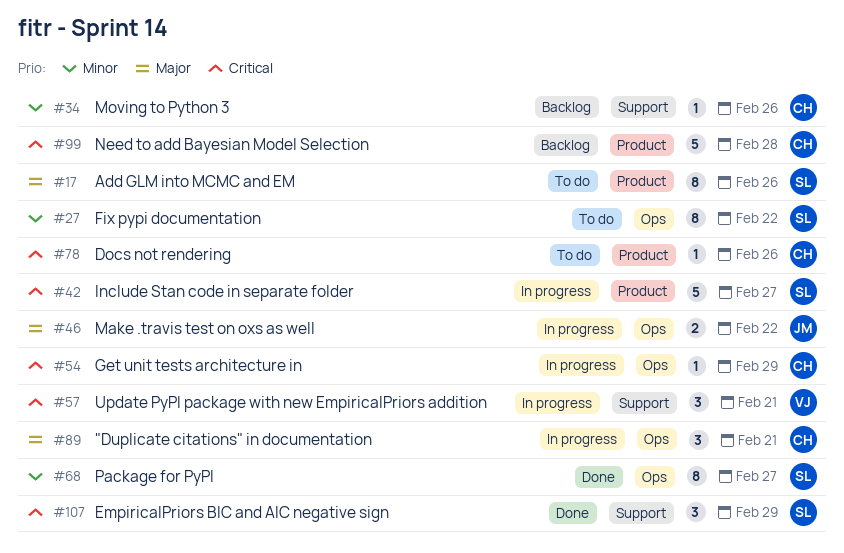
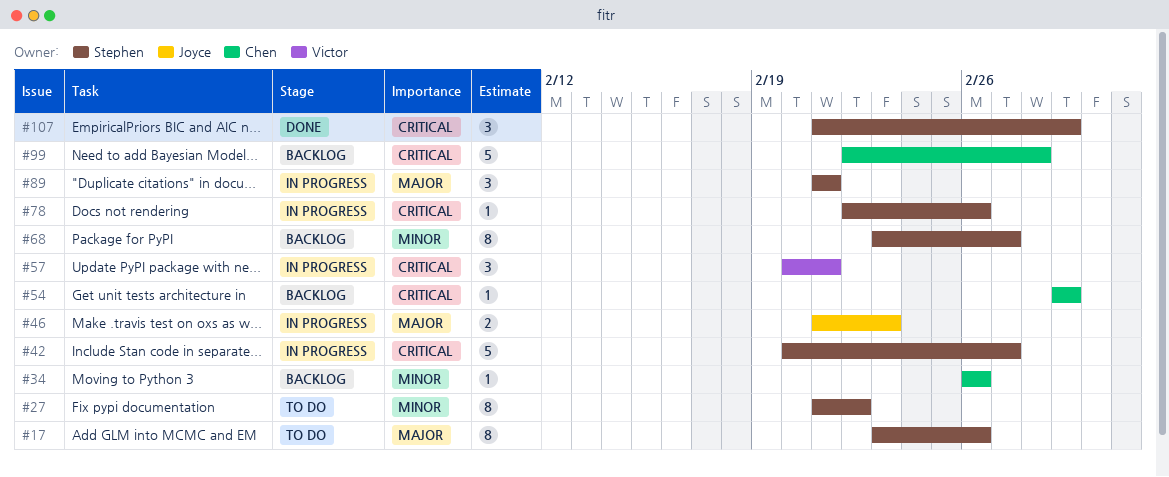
#46, due: Feb 22 -> Feb 23
#54, status: In progress -> Backlog
#68, status: Done -> Backlog
#78, status: To do -> In progress
#78, owner: Chen -> Stephen
#89, owner: Chen -> Stephen

